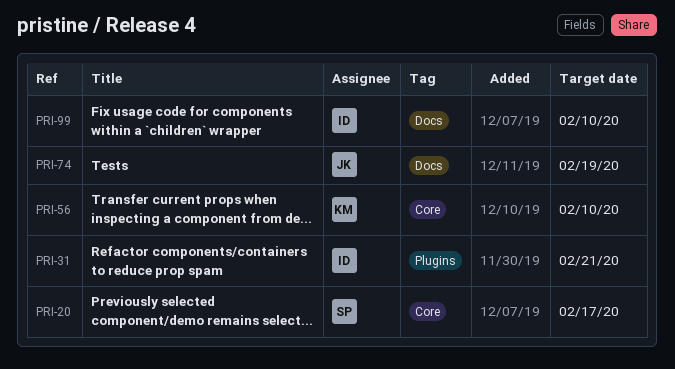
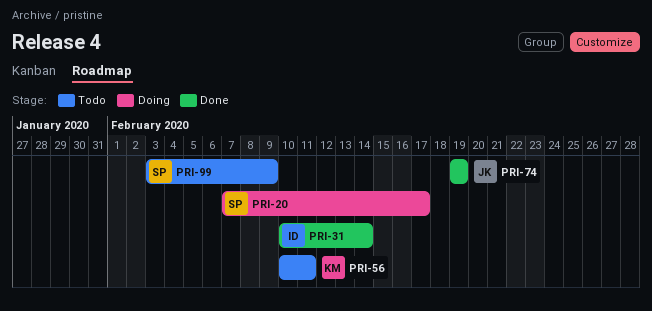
PRI-31, due: Feb 21 -> Feb 14
PRI-56, due: Feb 10 -> Feb 11
PRI-99, owner: ID -> SP
PRI-99, due: Feb 10 -> Feb 9

